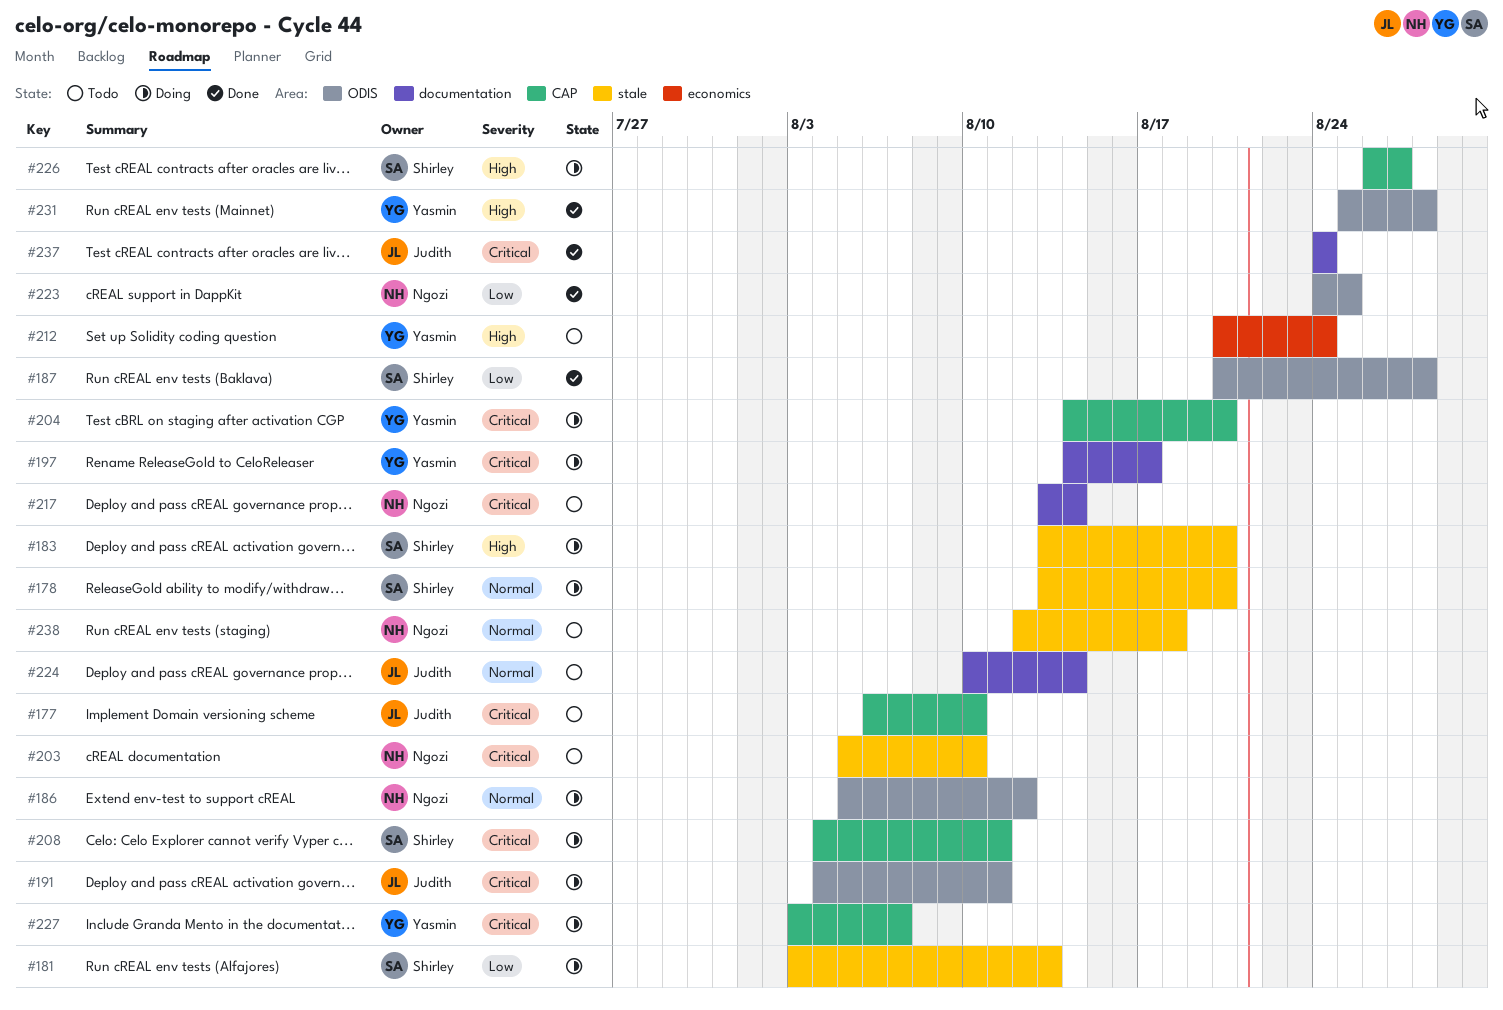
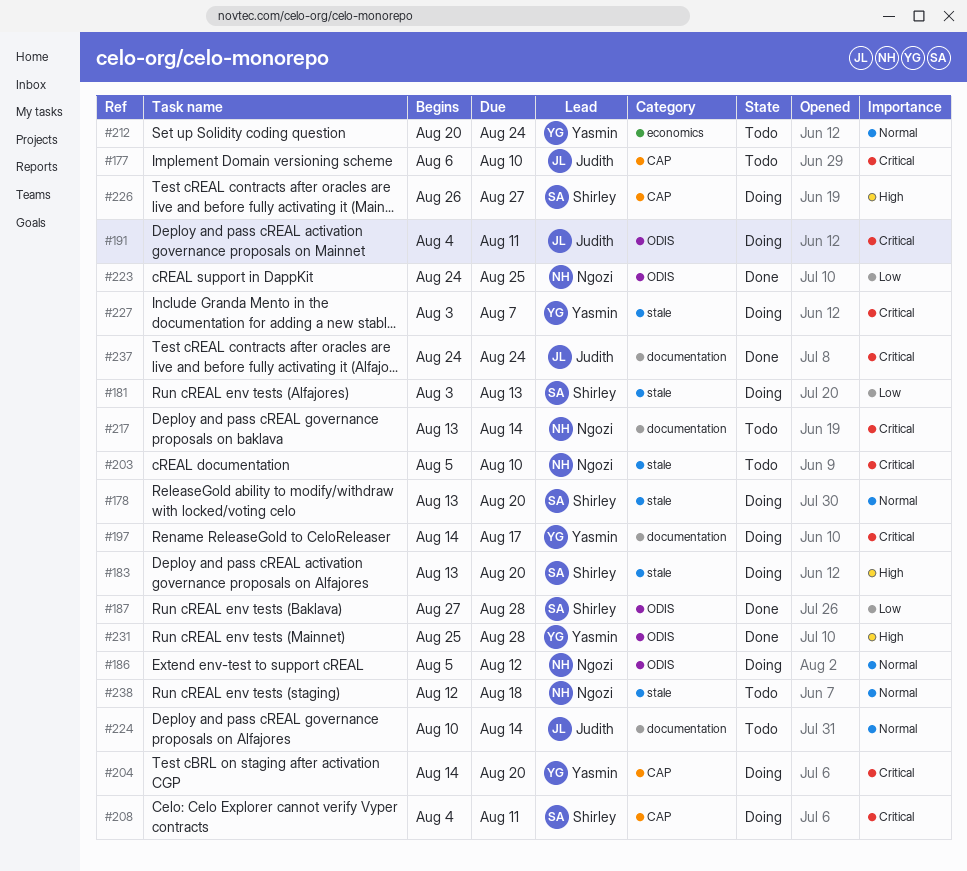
#187, start: Aug 20 -> Aug 27
#212, priority: High -> Normal
#227, label: CAP -> stale

